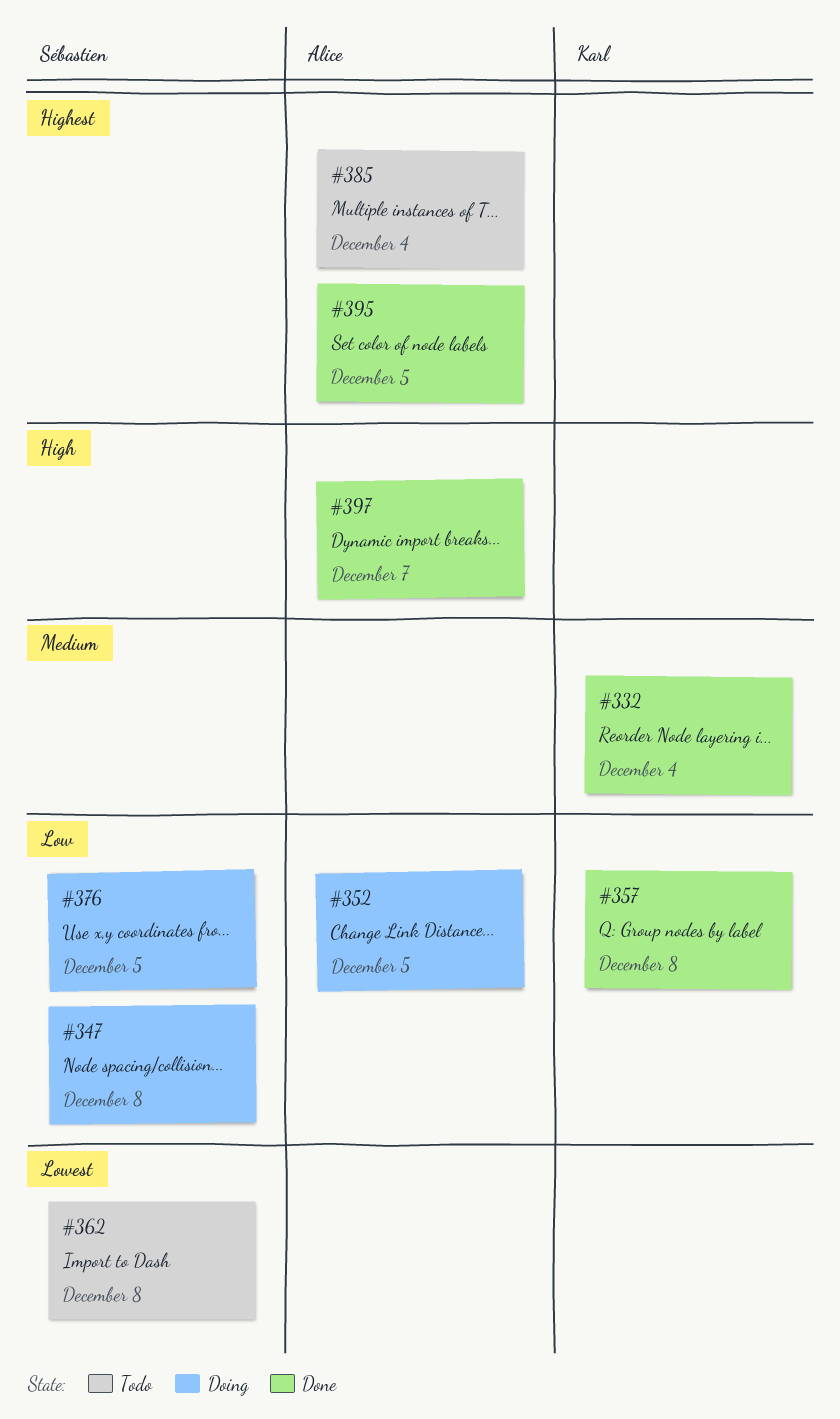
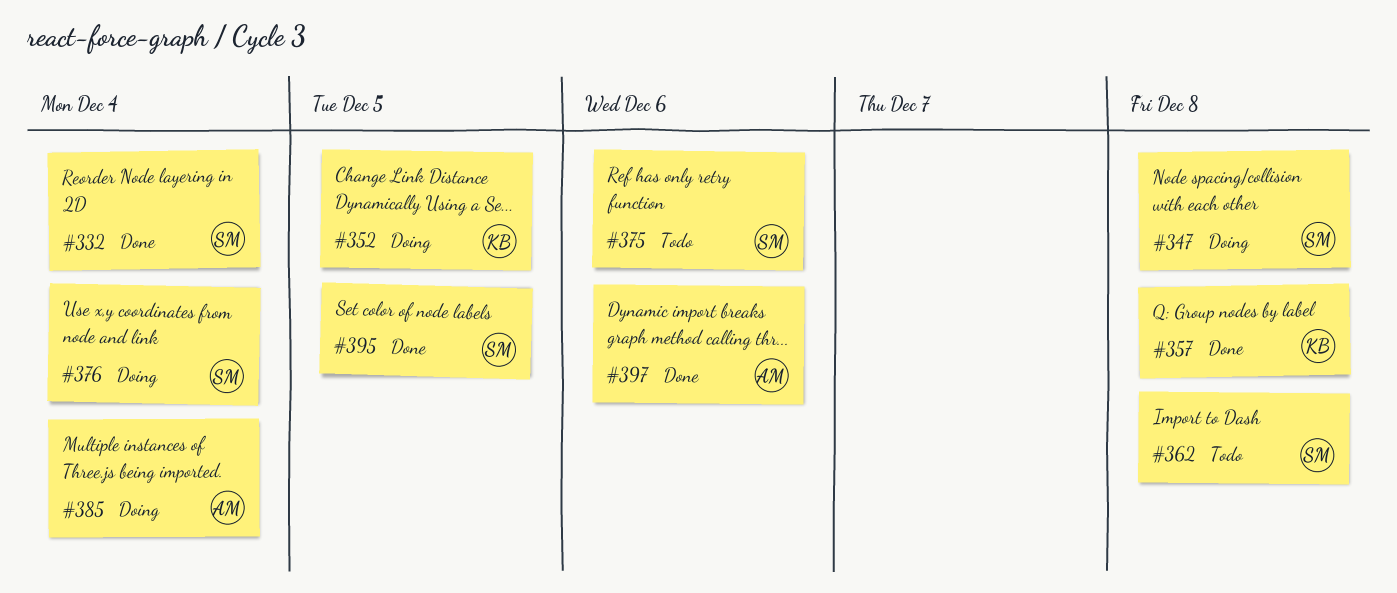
#332, owner: Karl -> Sébastien
#352, owner: Alice -> Karl
#375: none -> present
#376, due: Dec 5 -> Dec 4
#385, status: Todo -> Doing
#395, owner: Alice -> Sébastien
#397, due: Dec 7 -> Dec 6

